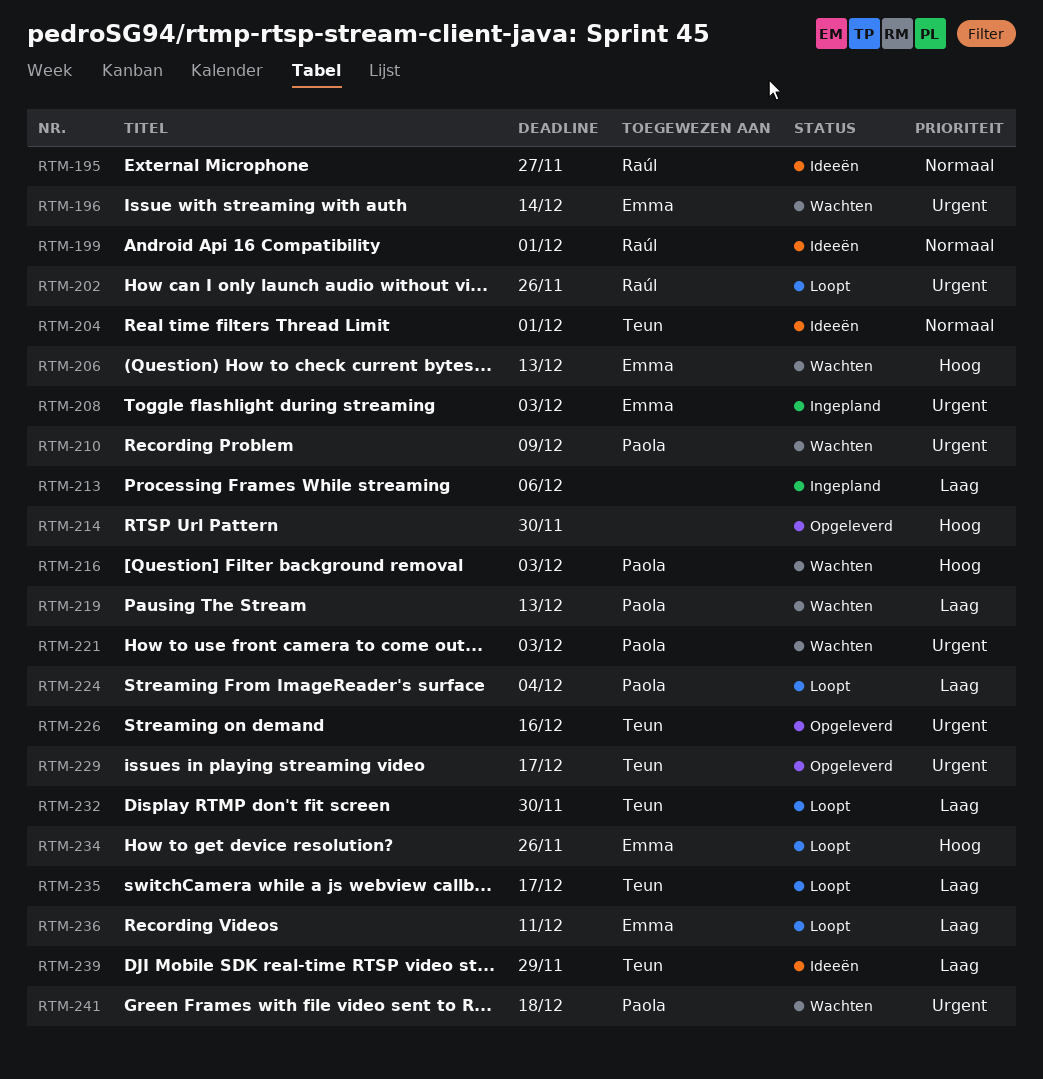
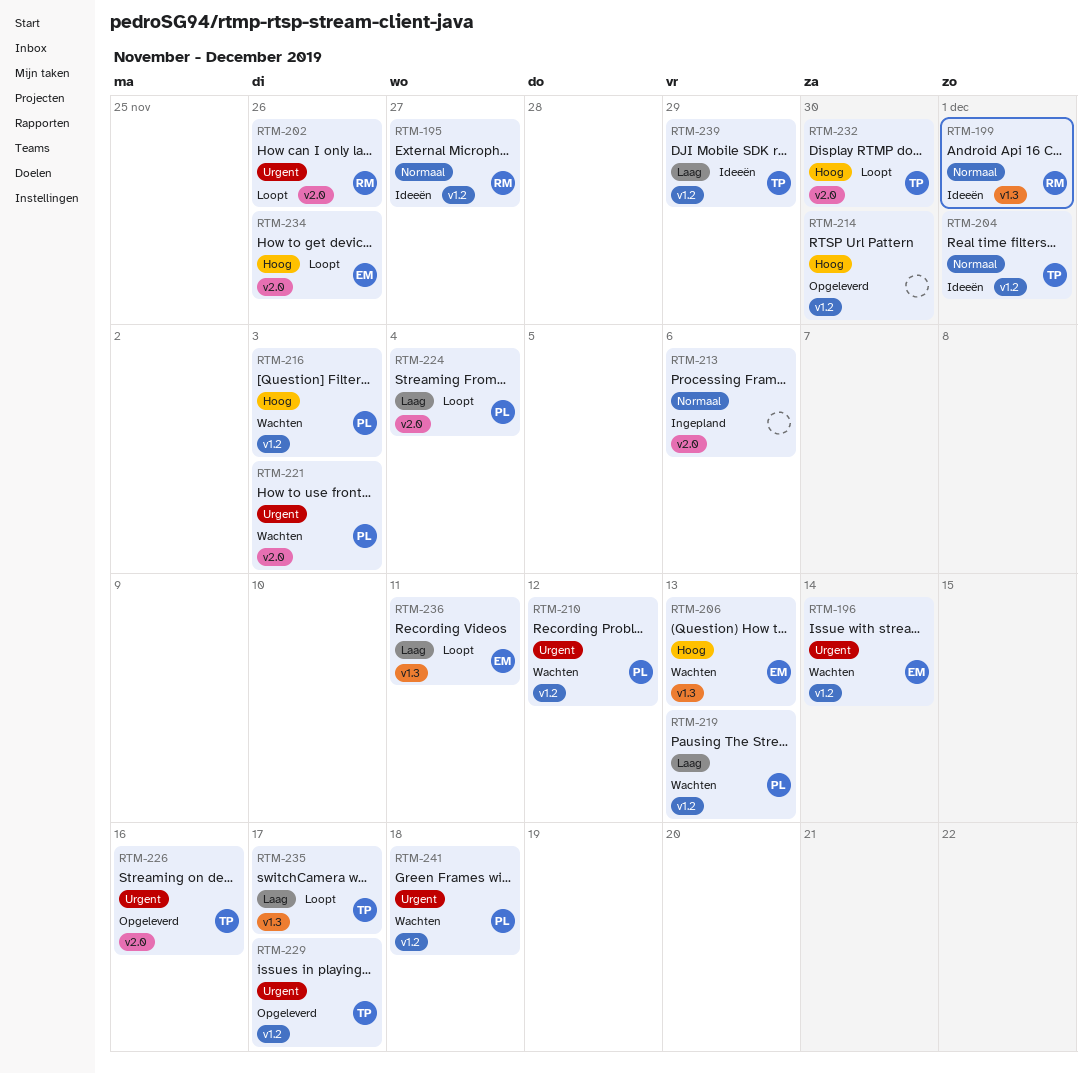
RTM-208: present -> none
RTM-210, due: Dec 9 -> Dec 12
RTM-213, priority: Laag -> Normaal
RTM-232, priority: Laag -> Hoog

